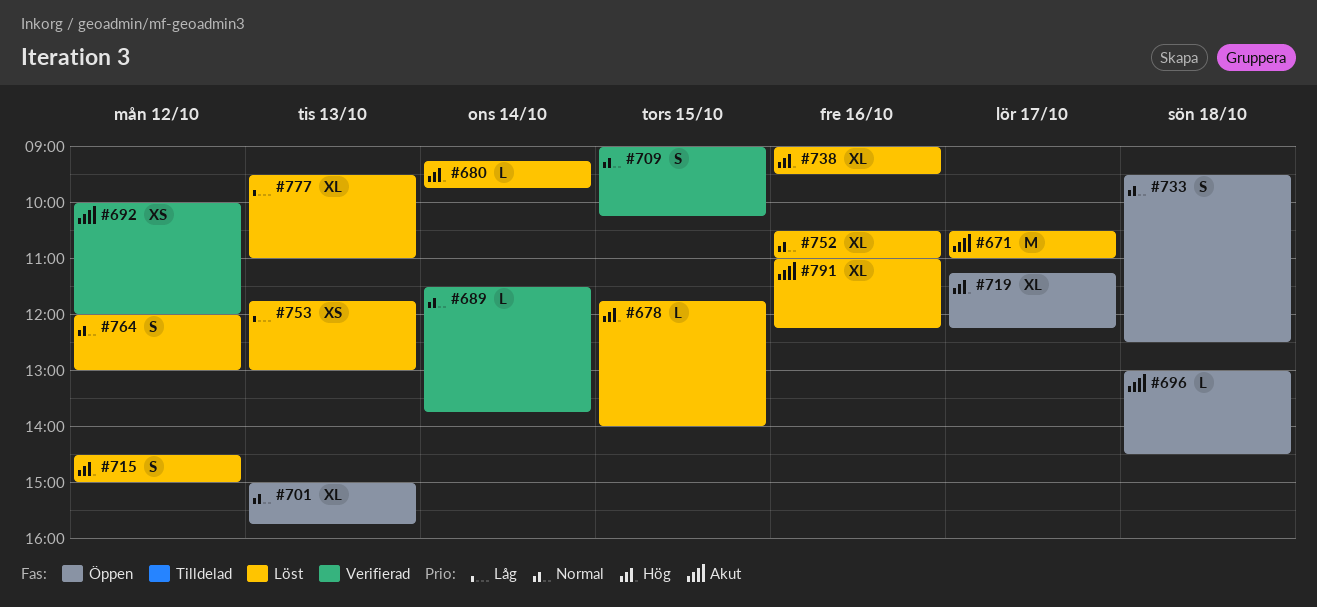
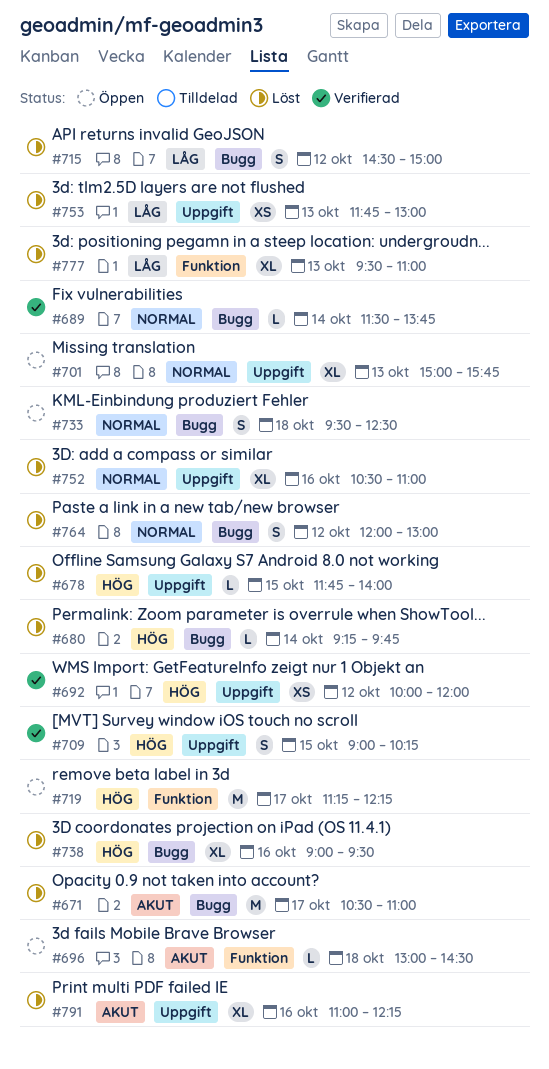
#692, priority: Akut -> Hög
#709, priority: Normal -> Hög
#715, priority: Hög -> Låg
#719, estimate: XL -> M

